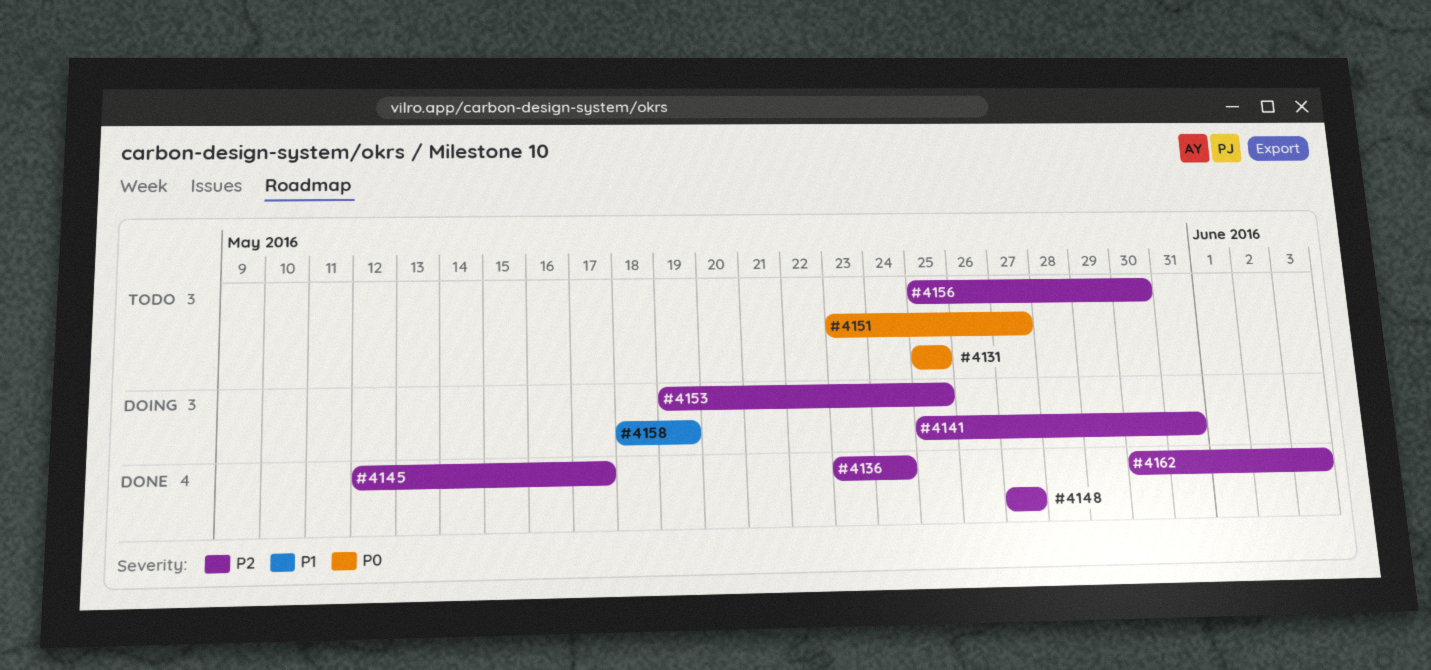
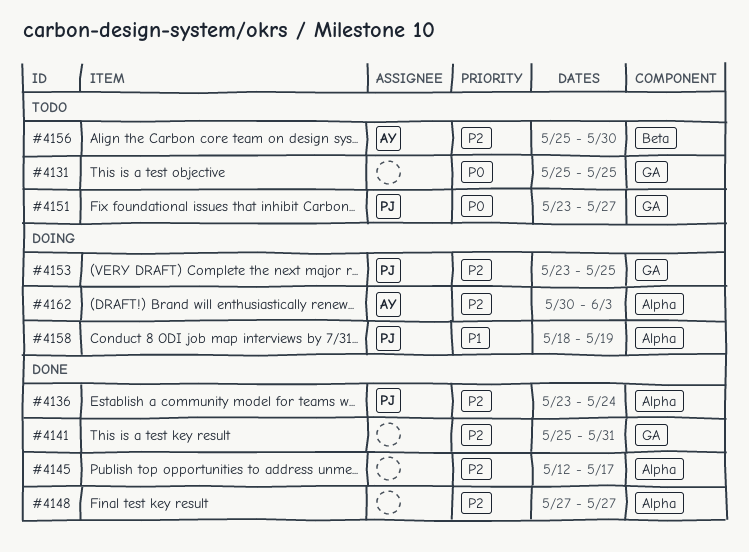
#4141, status: Doing -> Done
#4153, start: May 19 -> May 23
#4162, status: Done -> Doing

